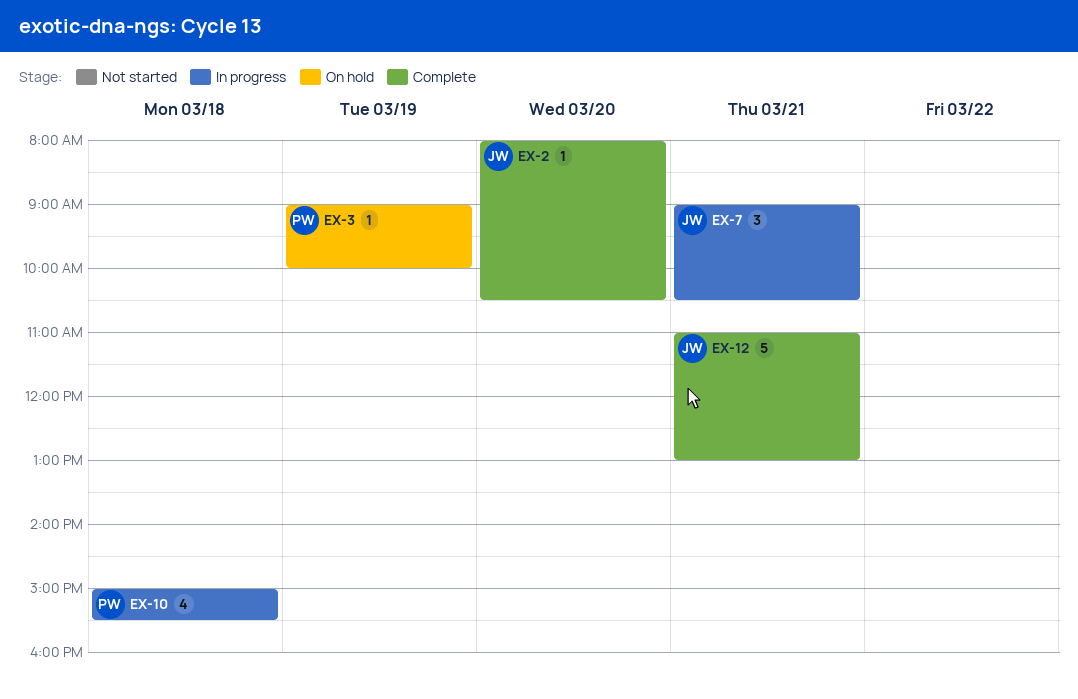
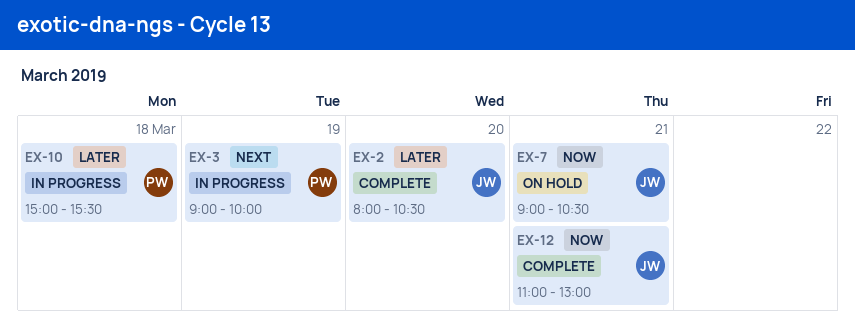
EX-3, status: On hold -> In progress
EX-7, status: In progress -> On hold

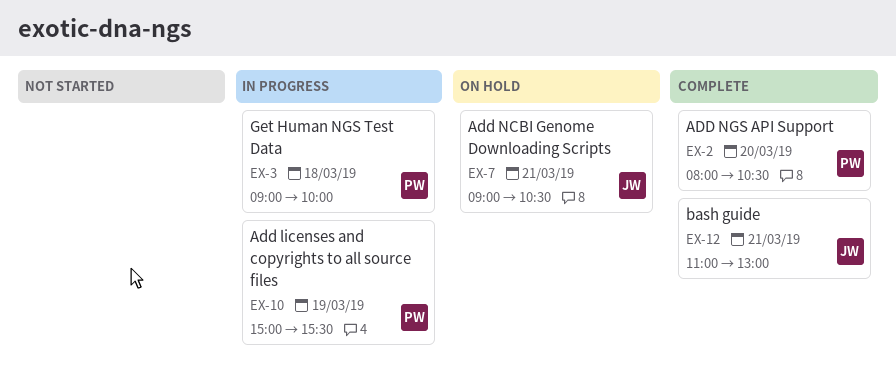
EX-2, owner: JW -> PW
EX-3, day: Mar 19 -> Mar 18
EX-10, day: Mar 18 -> Mar 19

